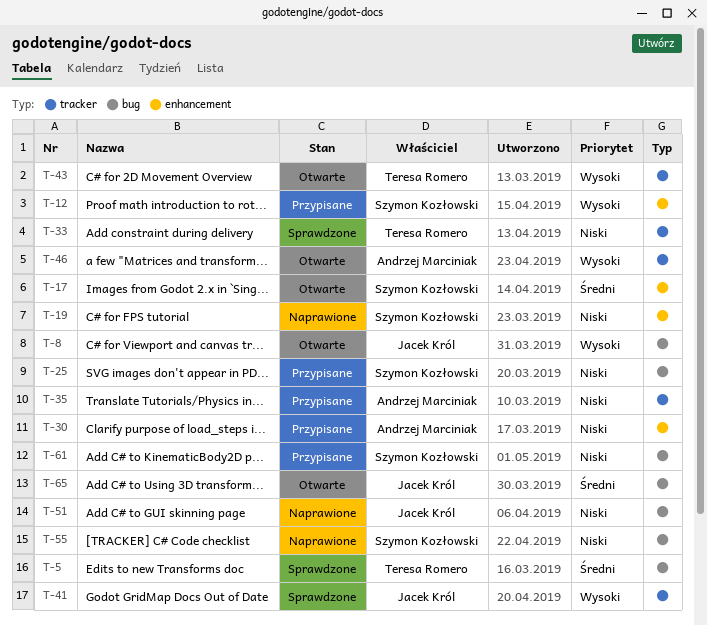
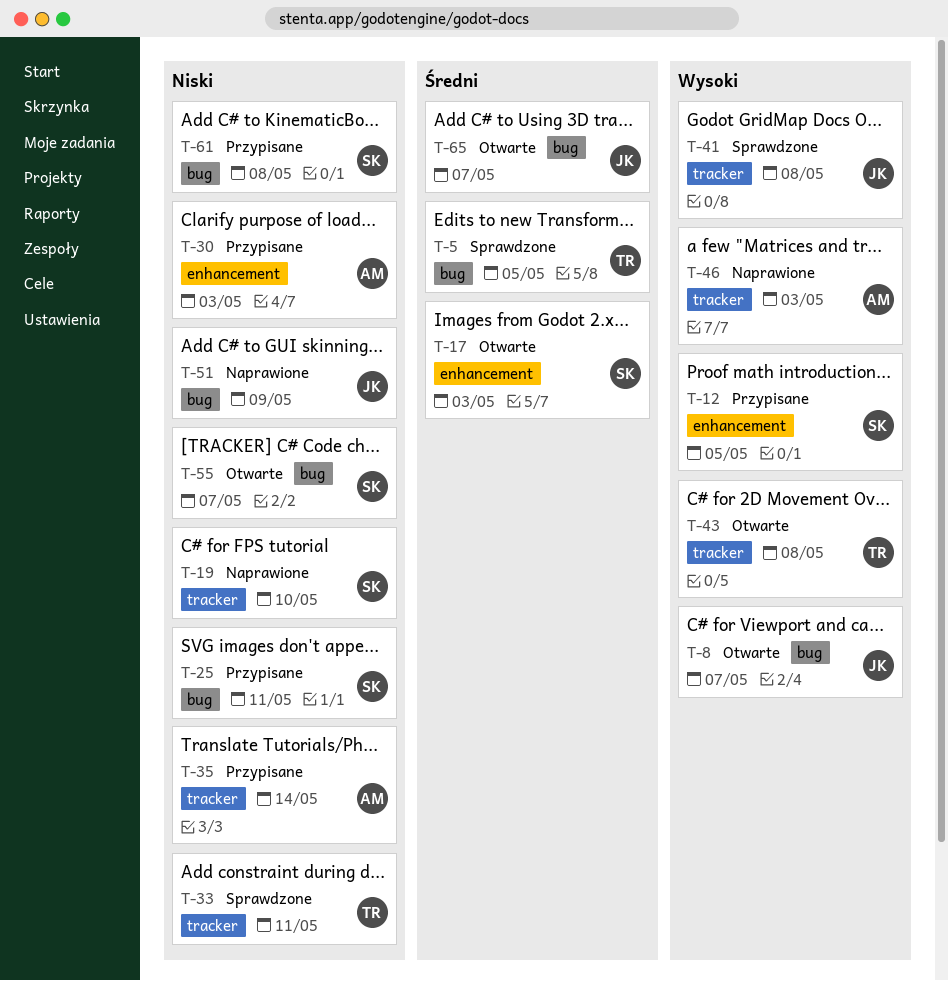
T-19, label: enhancement -> tracker
T-46, status: Otwarte -> Naprawione
T-55, status: Naprawione -> Otwarte

